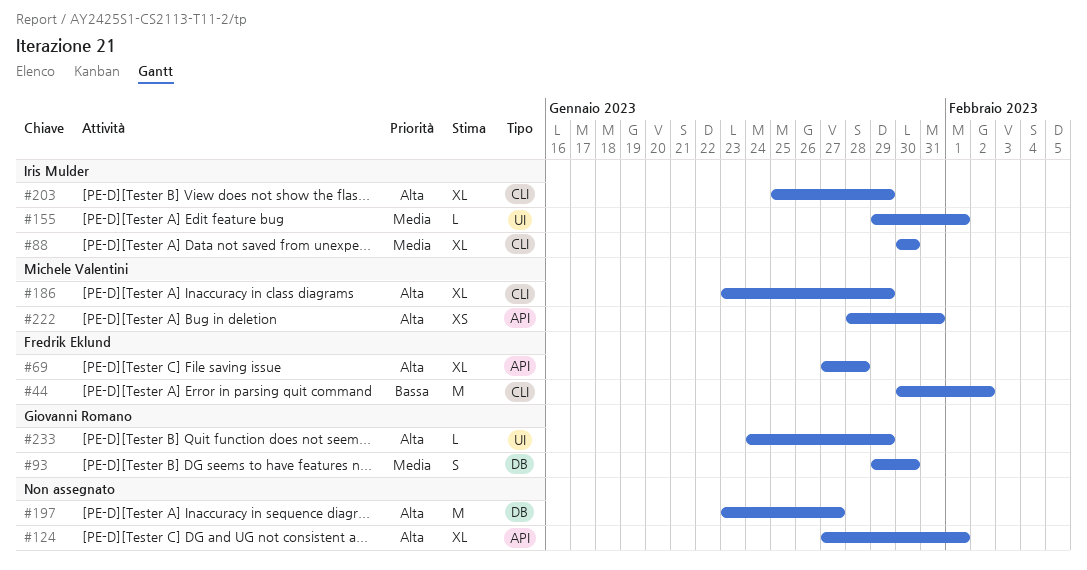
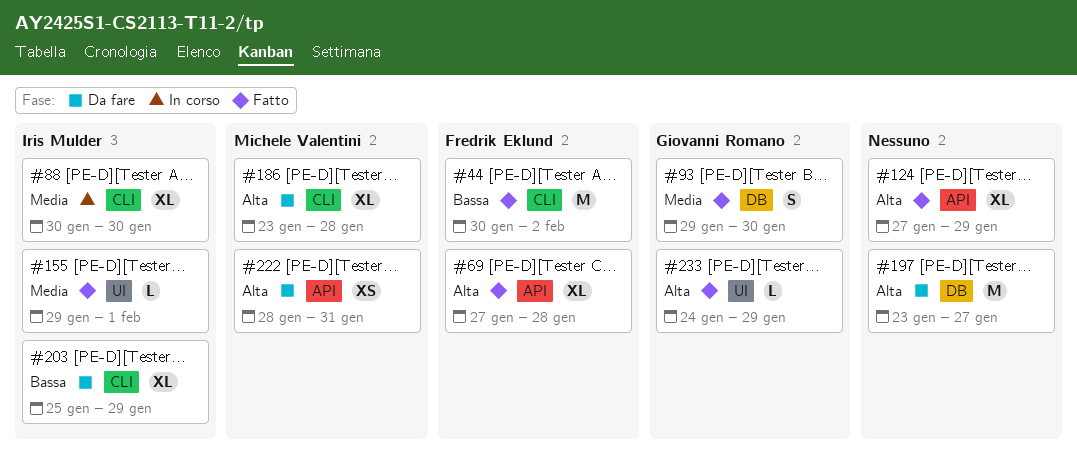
#124, due: Feb 1 -> Jan 29
#186, due: Jan 29 -> Jan 28
#203, priority: Alta -> Bassa

